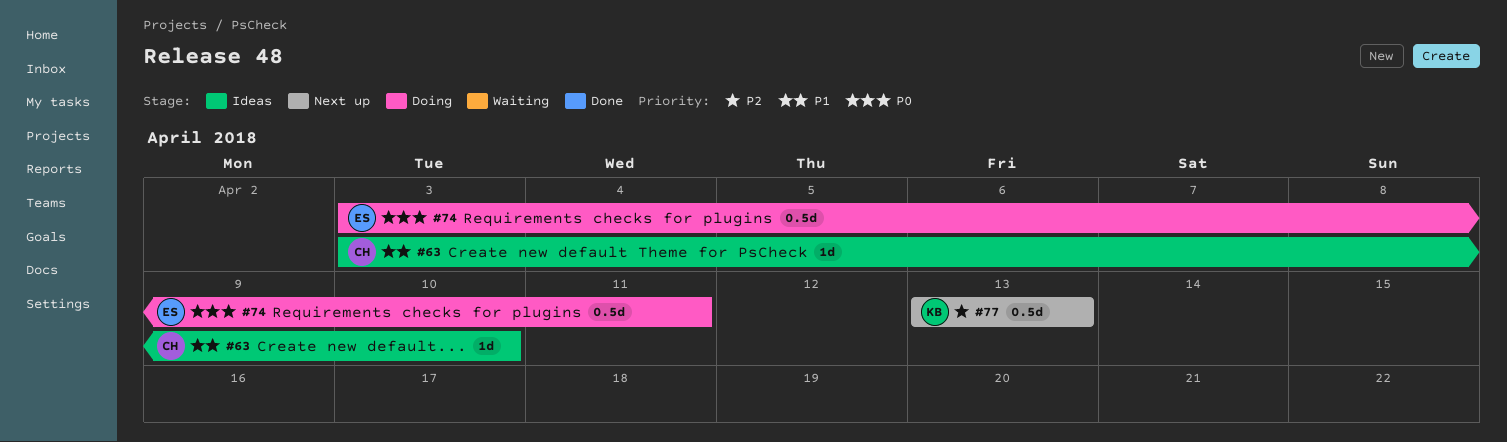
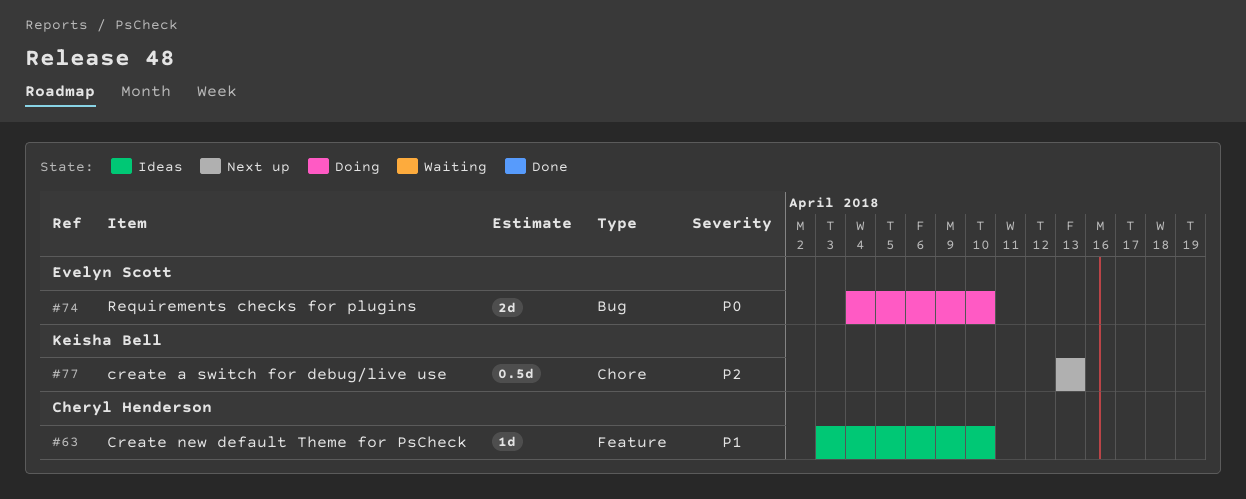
#74, estimate: 0.5d -> 2d
#74, start: Apr 3 -> Apr 4
#74, due: Apr 11 -> Apr 10

